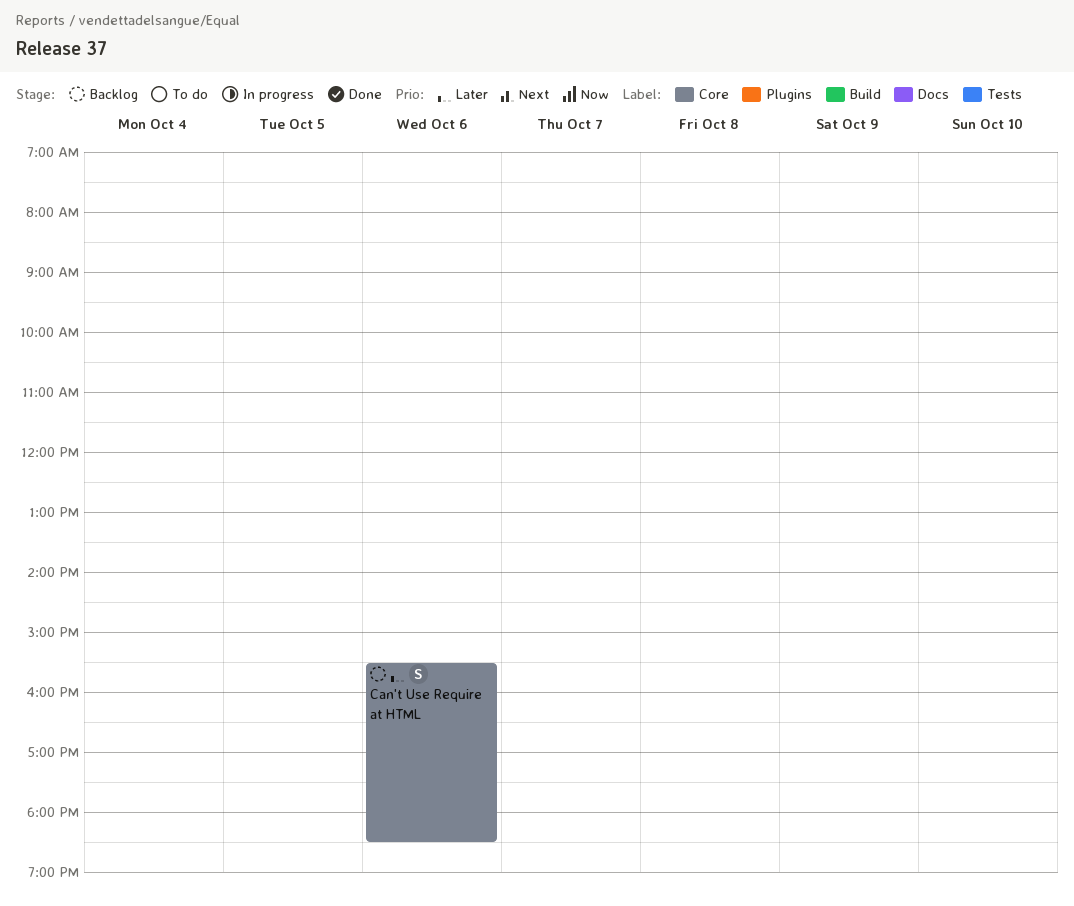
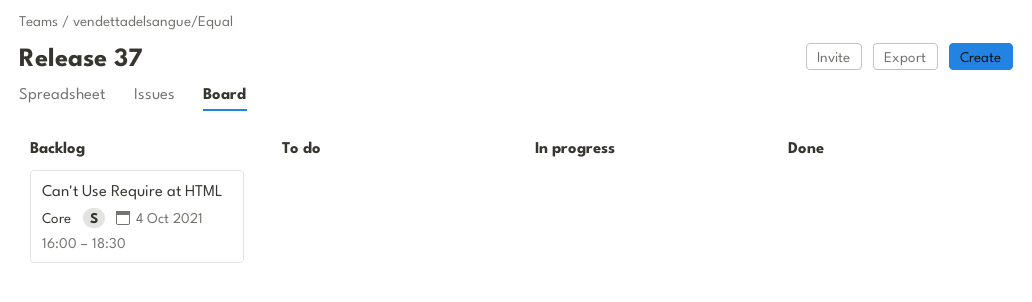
Can't Use Require at HTML, day: Oct 6 -> Oct 4
Can't Use Require at HTML, begins: 15:30 -> 16:00

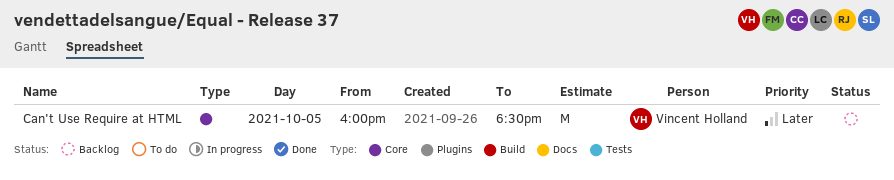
Can't Use Require at HTML, estimate: S -> M
Can't Use Require at HTML, day: Oct 4 -> Oct 5

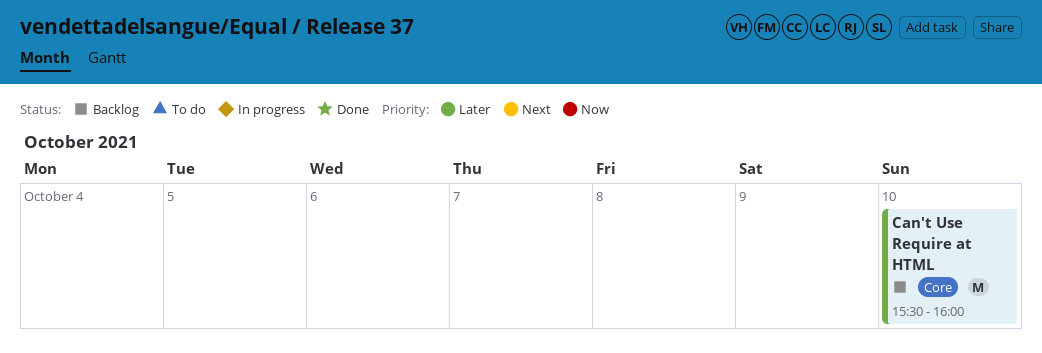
Can't Use Require at HTML, day: Oct 5 -> Oct 10
Can't Use Require at HTML, begins: 16:00 -> 15:30
Can't Use Require at HTML, ends: 18:30 -> 16:00

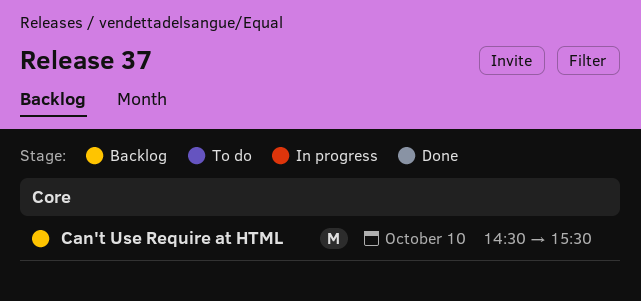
Can't Use Require at HTML, begins: 15:30 -> 14:30
Can't Use Require at HTML, ends: 16:00 -> 15:30

